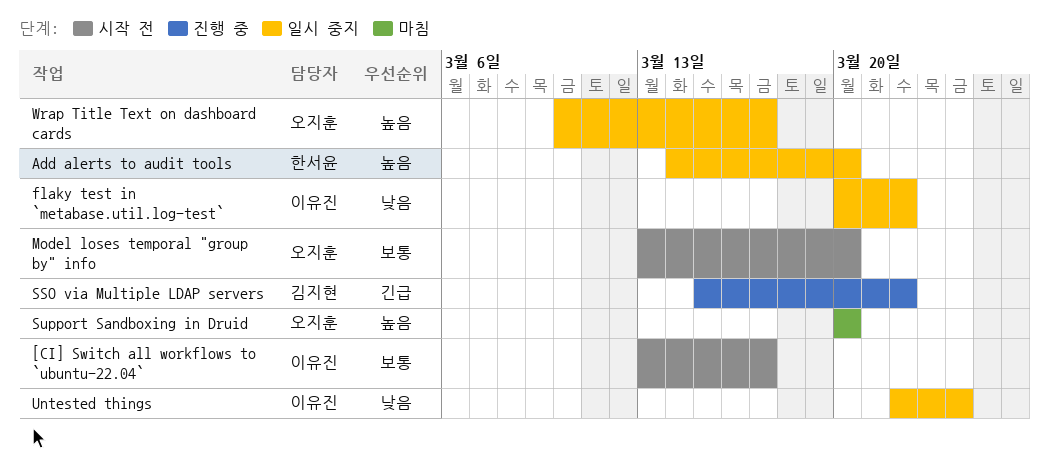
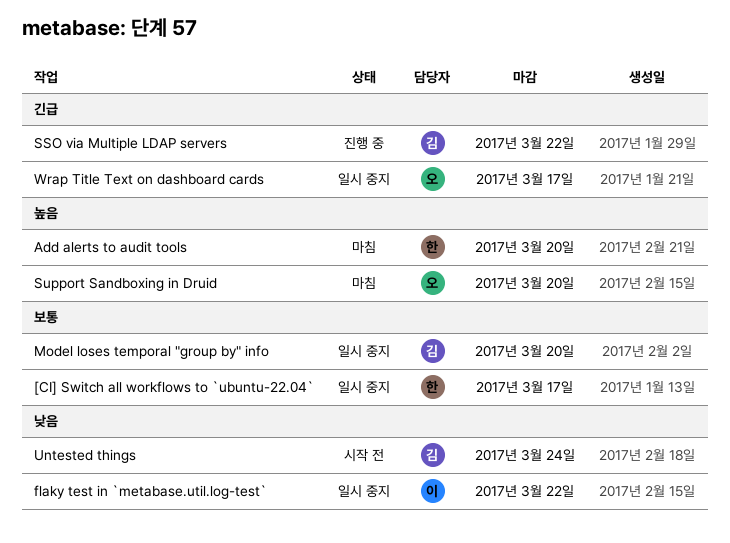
[CI] Switch all workflows to `ubuntu-22.04`, status: 시작 전 -> 일시 중지
[CI] Switch all workflows to `ubuntu-22.04`, owner: 이유진 -> 한서윤
Add alerts to audit tools, status: 일시 중지 -> 마침
Model loses temporal "group by" info, status: 시작 전 -> 일시 중지
Model loses temporal "group by" info, owner: 오지훈 -> 김지현
Untested things, status: 일시 중지 -> 시작 전
Untested things, owner: 이유진 -> 김지현
Wrap Title Text on dashboard cards, priority: 높음 -> 긴급

